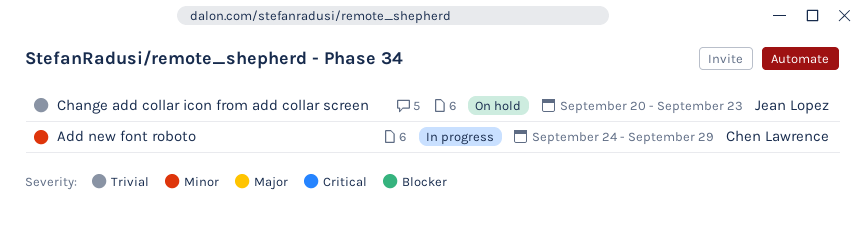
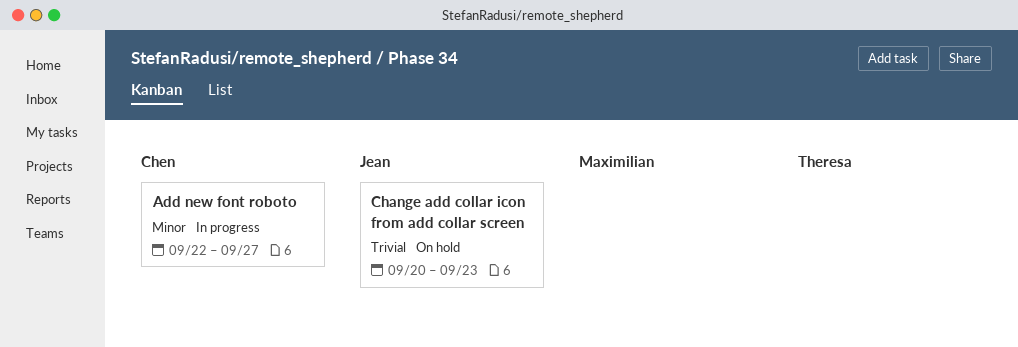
Add new font roboto, start: Sep 24 -> Sep 22
Add new font roboto, due: Sep 29 -> Sep 27

